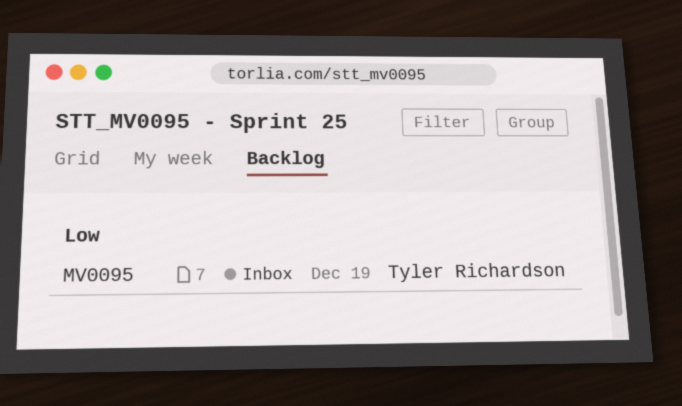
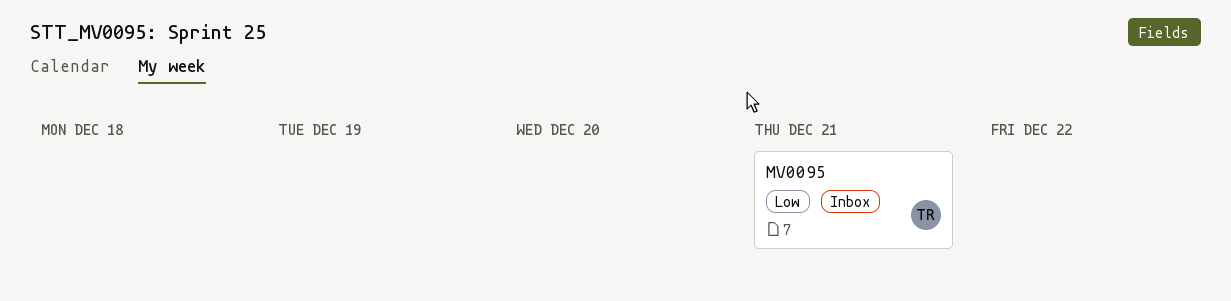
MV0095, due: Dec 19 -> Dec 21

